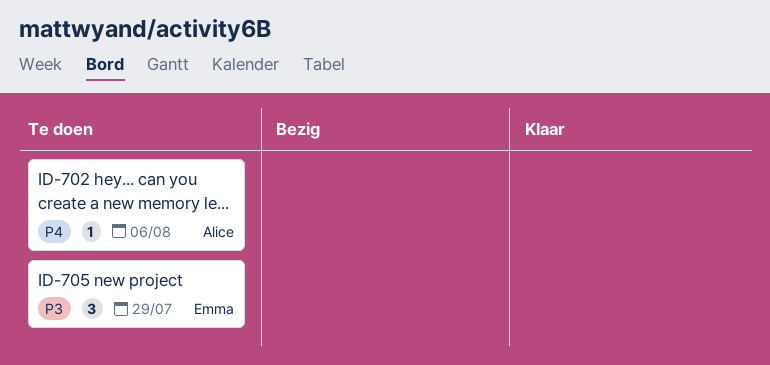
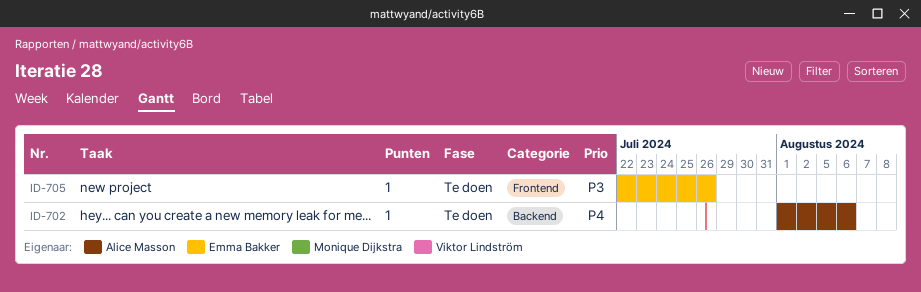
ID-705, estimate: 3 -> 1
ID-705, due: Jul 29 -> Jul 26

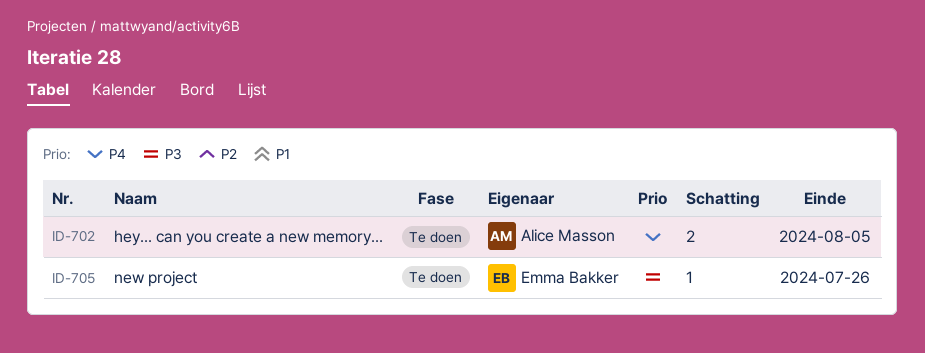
ID-702, estimate: 1 -> 2
ID-702, due: Aug 6 -> Aug 5

